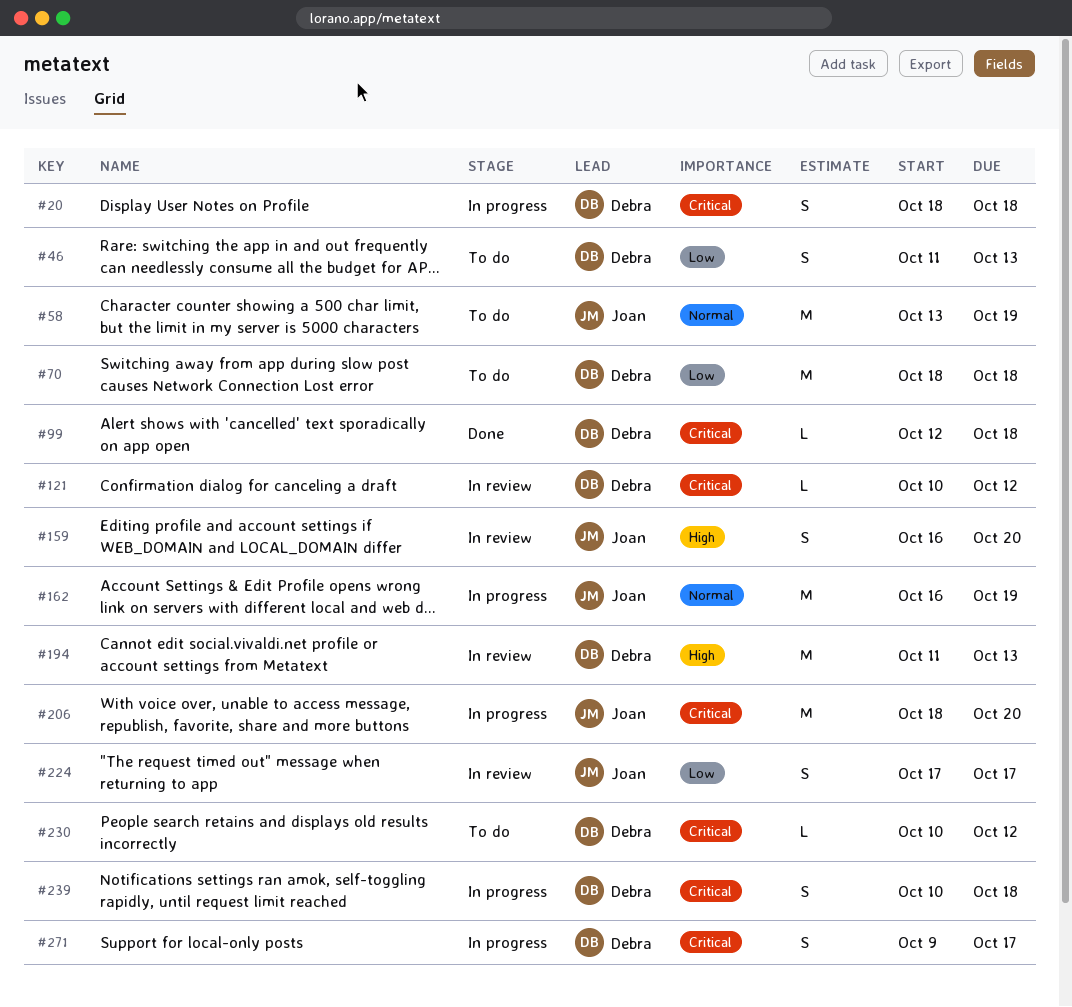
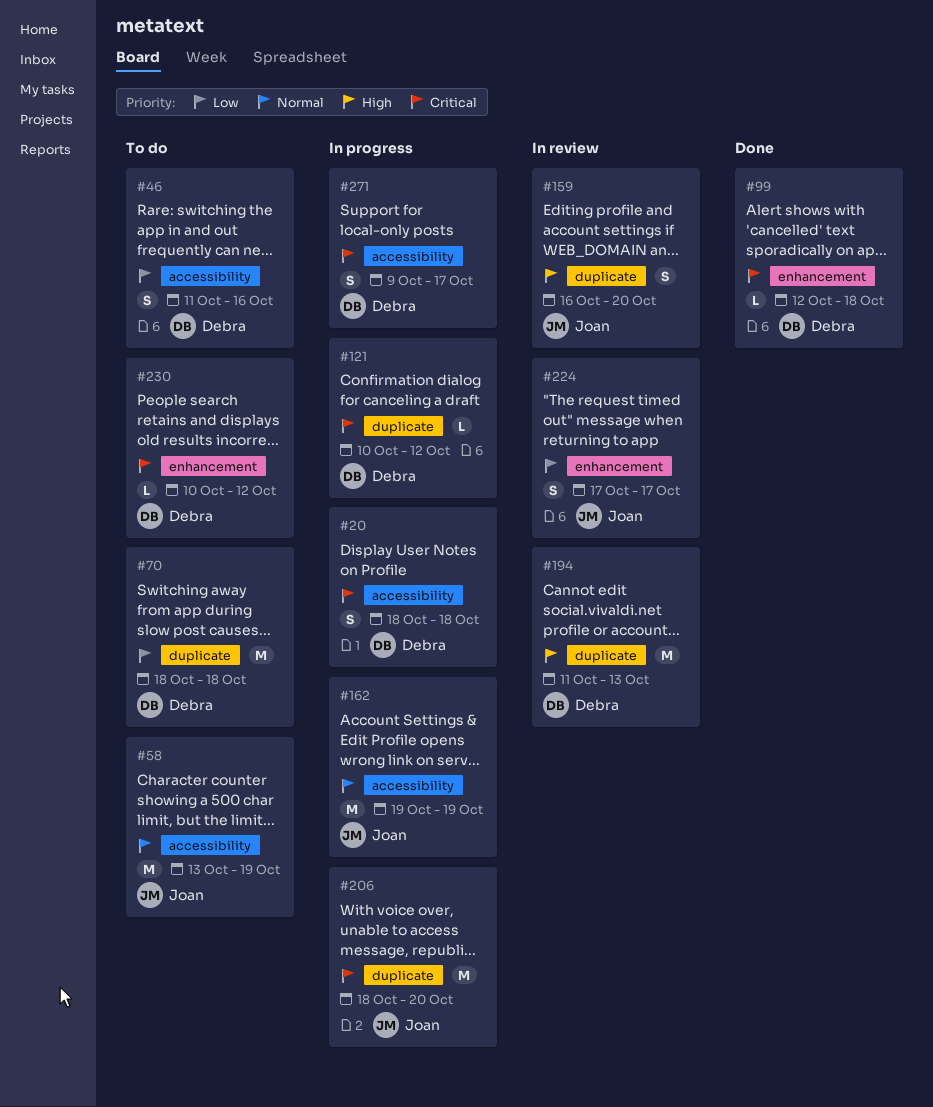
#46, due: Oct 13 -> Oct 16
#121, status: In review -> In progress
#162, start: Oct 16 -> Oct 19
#239: present -> none

